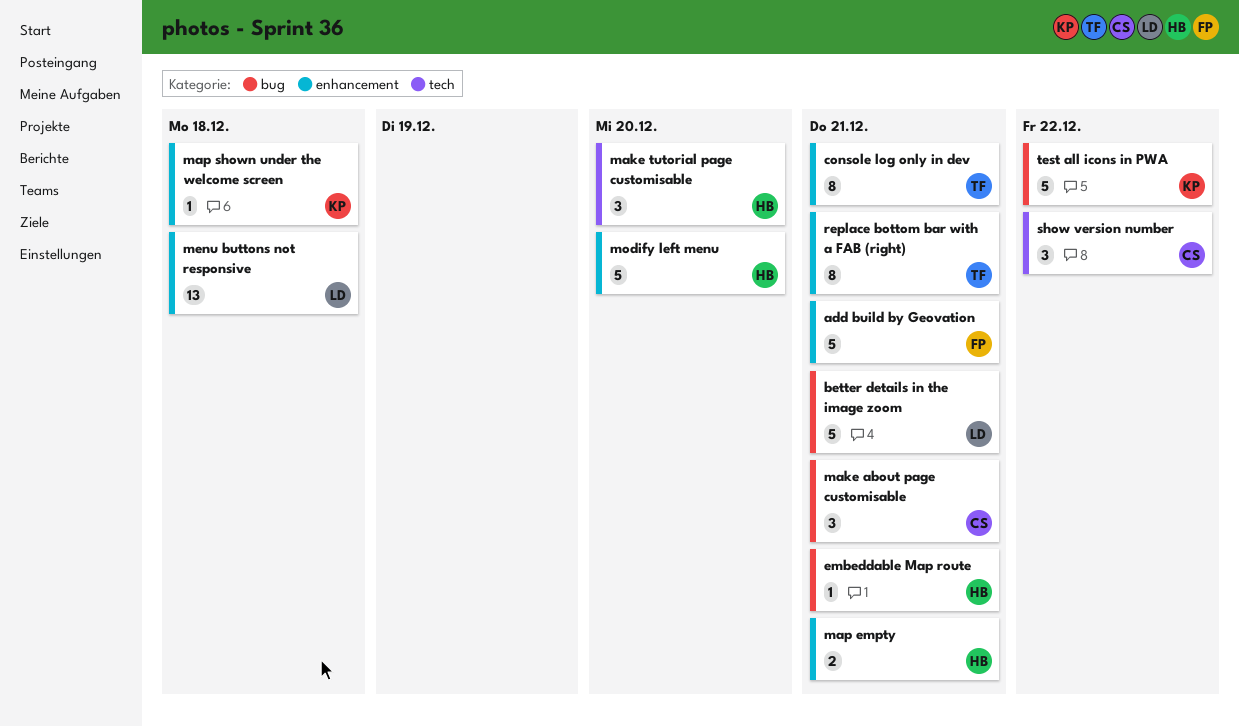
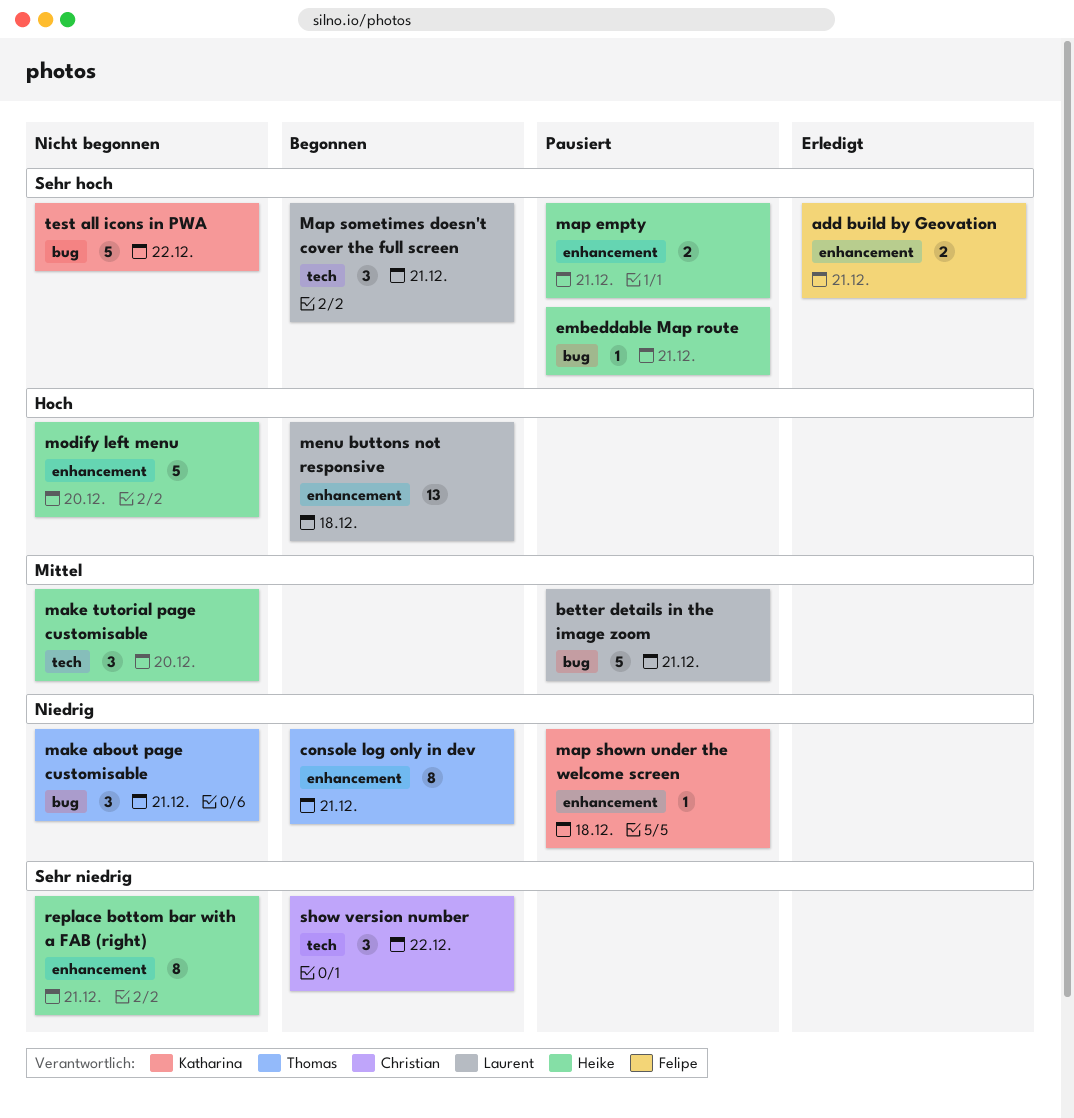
add build by Geovation, estimate: 5 -> 2
make about page customisable, owner: Christian -> Thomas
Map sometimes doesn't cover the full screen: none -> present
replace bottom bar with a FAB (right), owner: Thomas -> Heike

